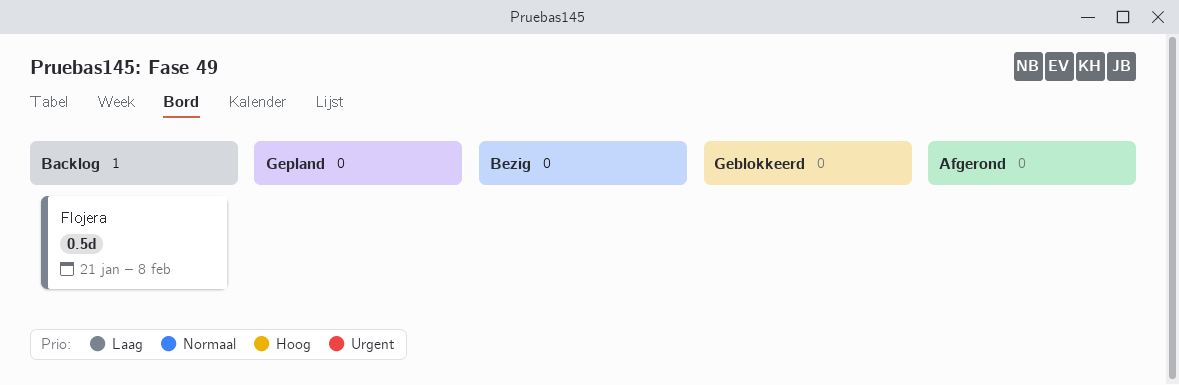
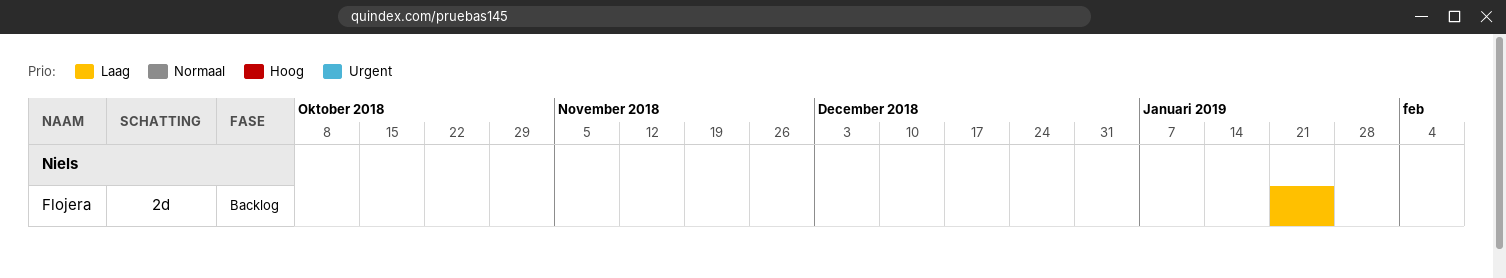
Flojera, estimate: 0.5d -> 2d
Flojera, due: Feb 8 -> Jan 25

